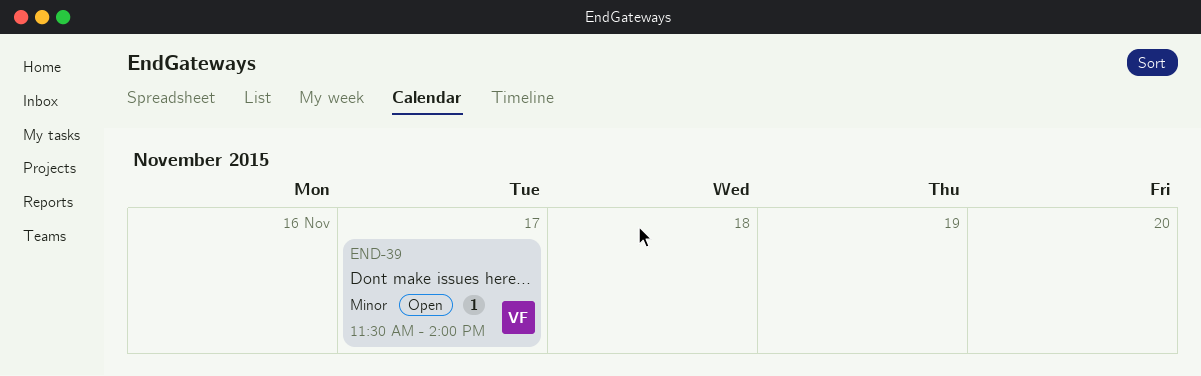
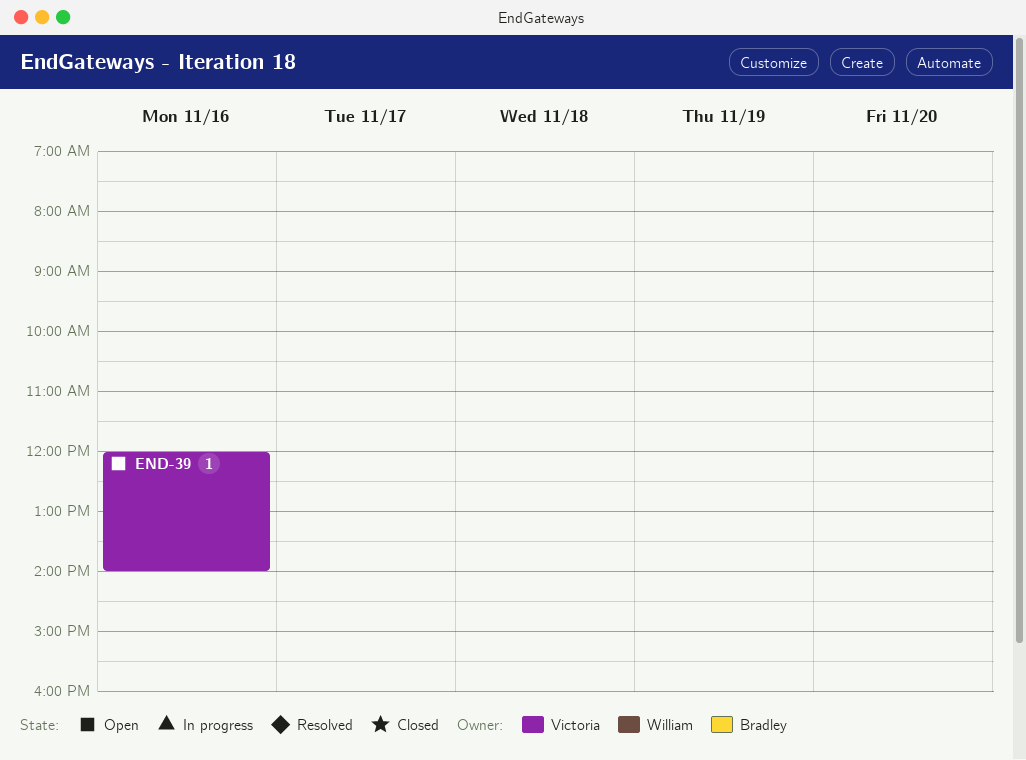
END-39, day: Nov 17 -> Nov 16
END-39, begins: 11:30 -> 12:00

